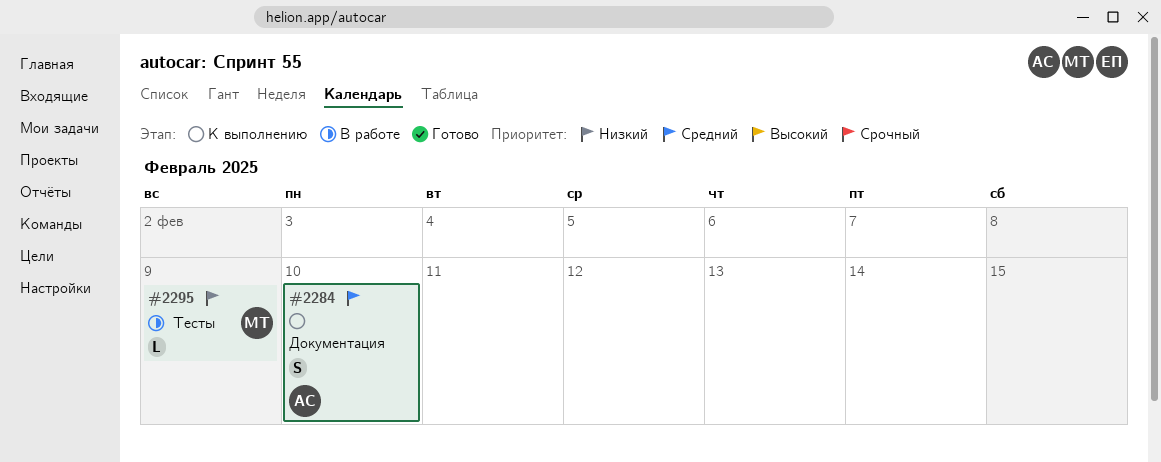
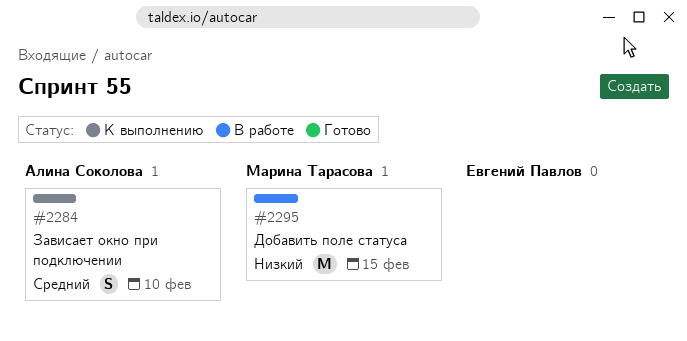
#2295, estimate: L -> M
#2295, due: Feb 9 -> Feb 15

